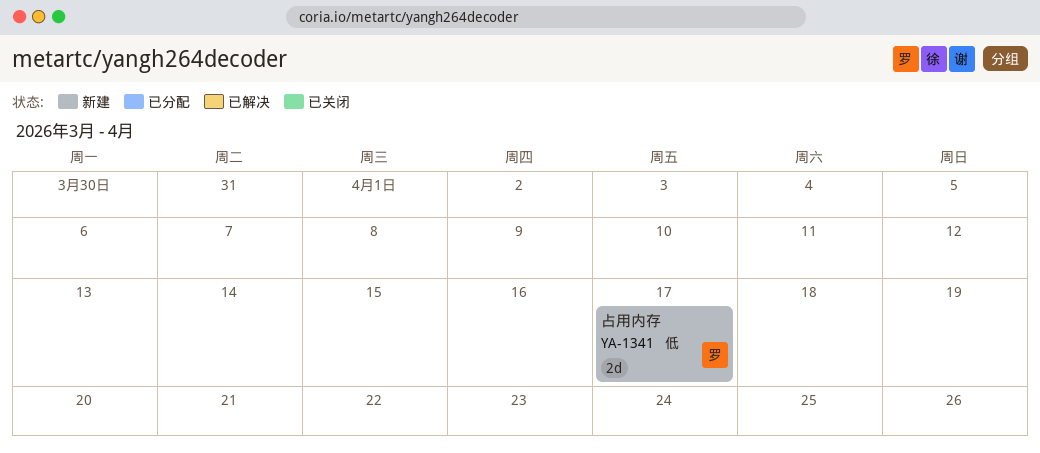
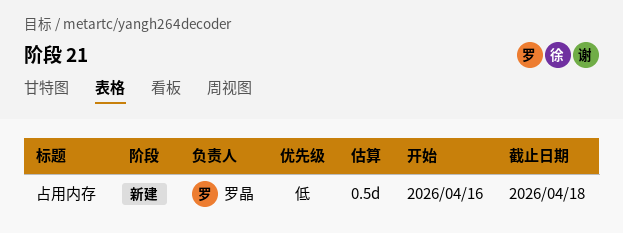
占用内存, estimate: 2d -> 0.5d
占用内存, due: Apr 17 -> Apr 18

